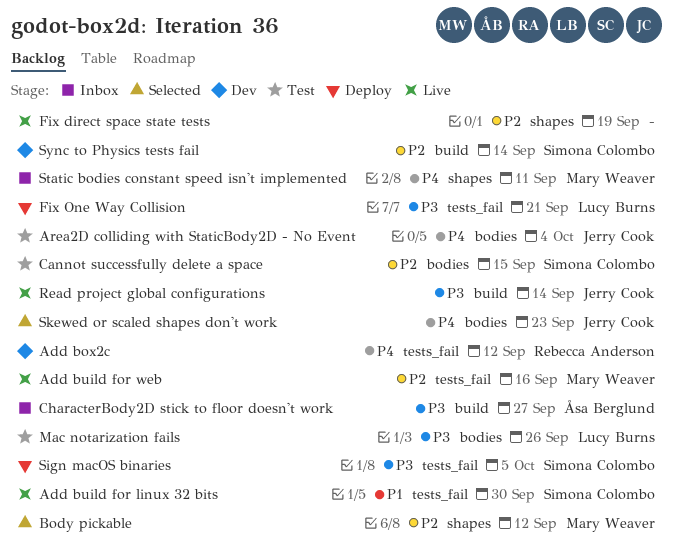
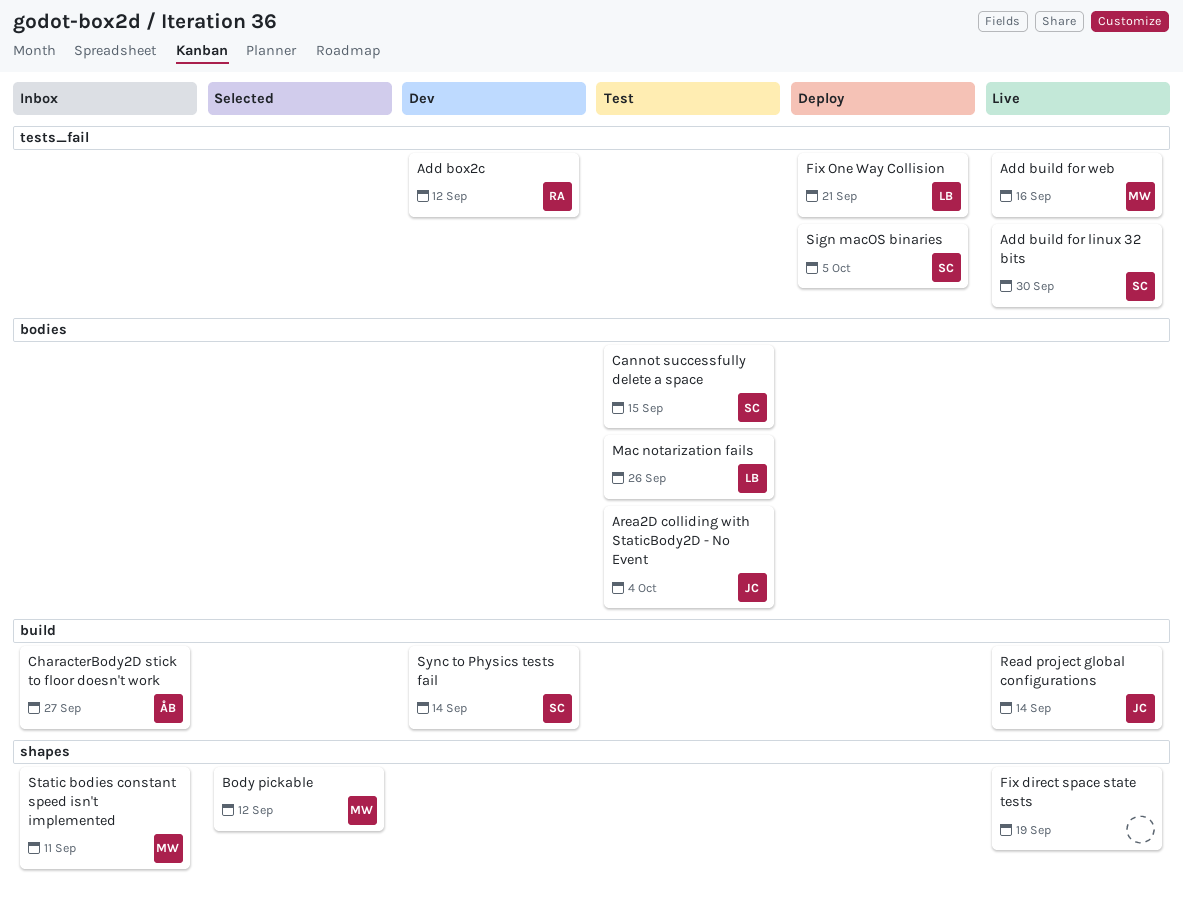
Skewed or scaled shapes don't work: present -> none

